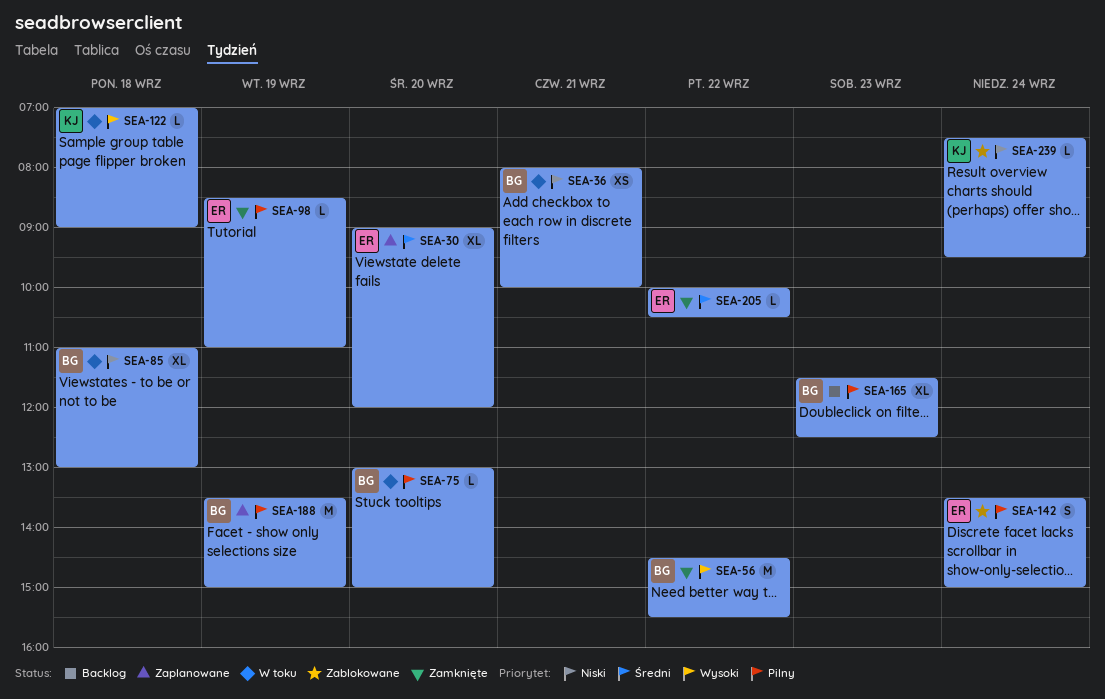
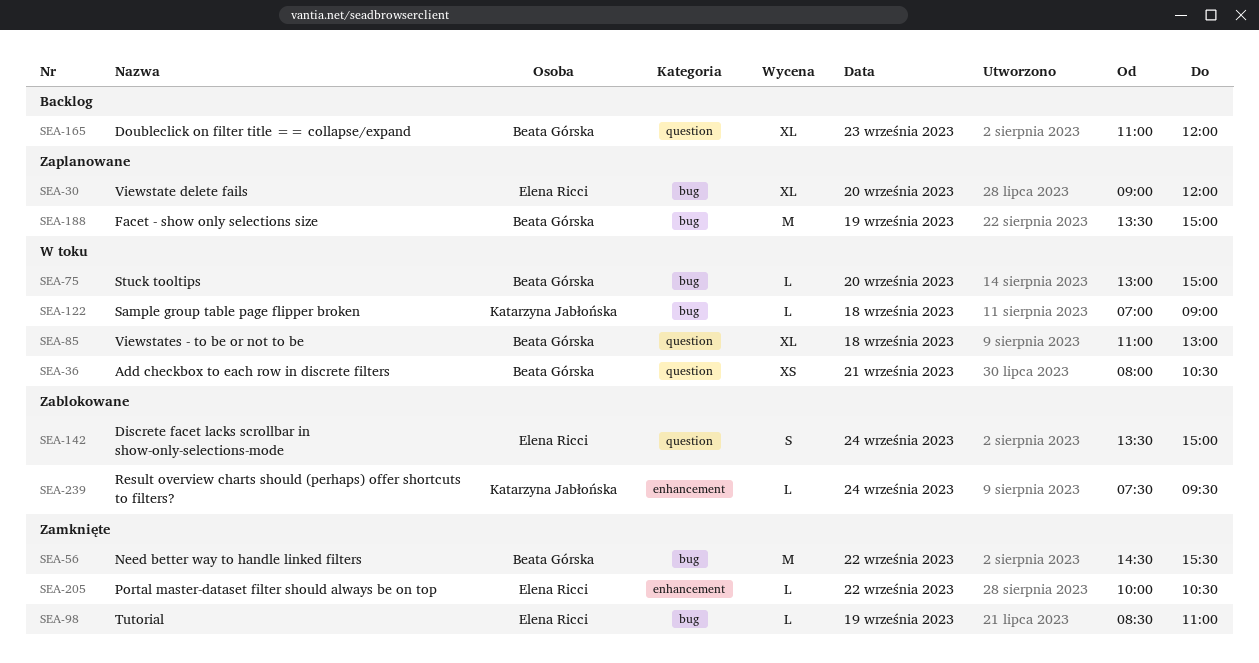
SEA-36, ends: 10:00 -> 10:30
SEA-165, begins: 11:30 -> 11:00
SEA-165, ends: 12:30 -> 12:00

